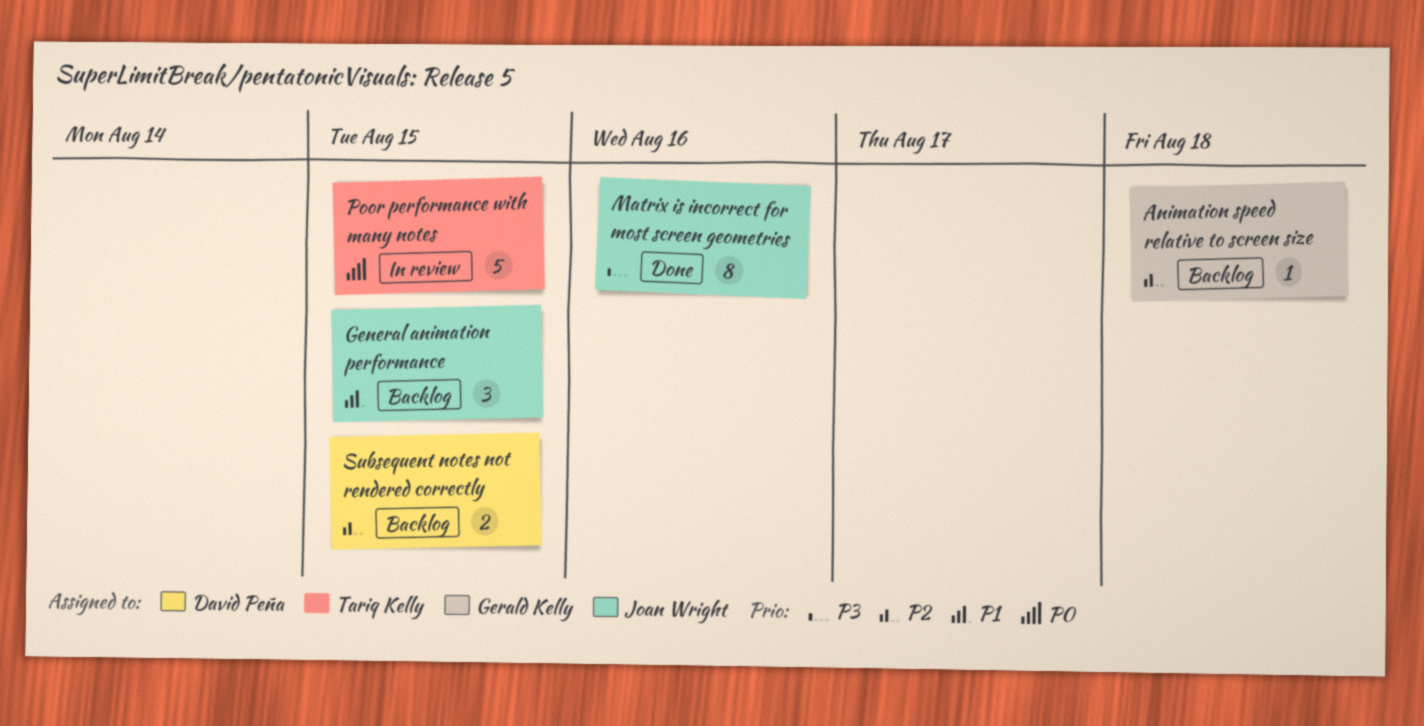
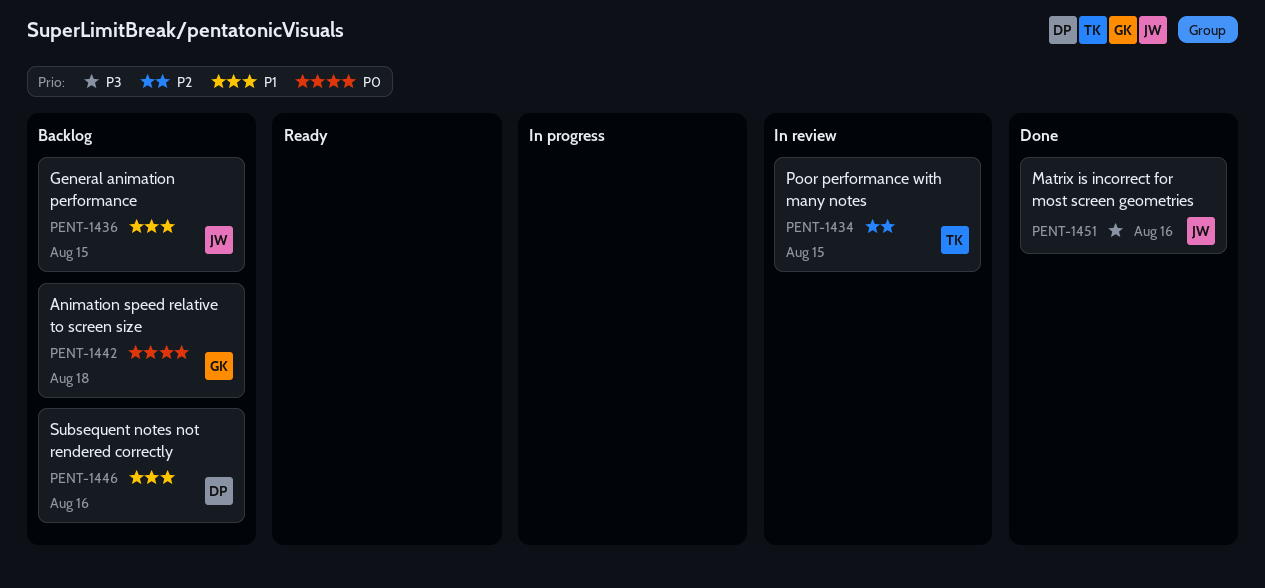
Animation speed relative to screen size, priority: P2 -> P0
Poor performance with many notes, priority: P0 -> P2
Subsequent notes not rendered correctly, priority: P2 -> P1
Subsequent notes not rendered correctly, due: Aug 15 -> Aug 16

